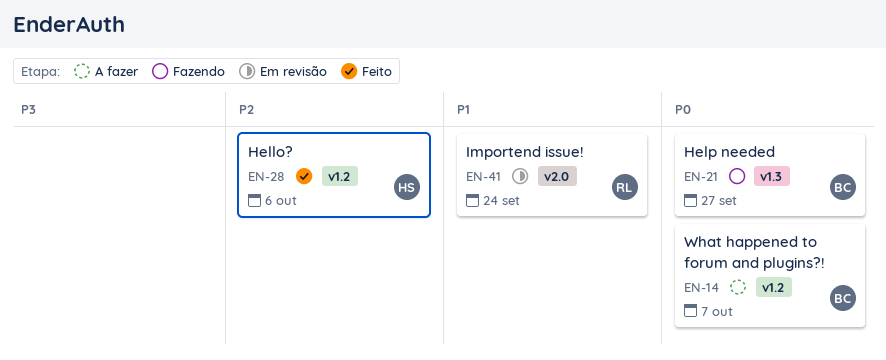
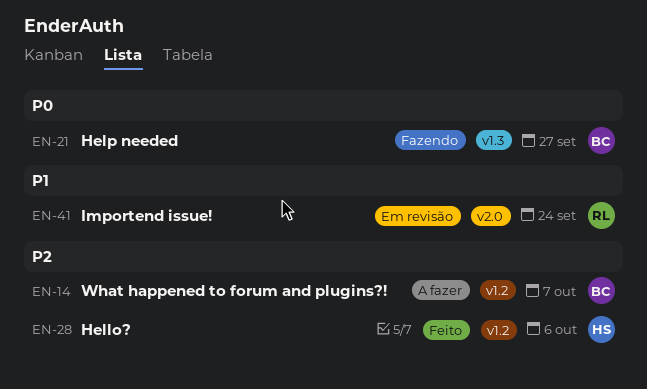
EN-14, priority: P0 -> P2

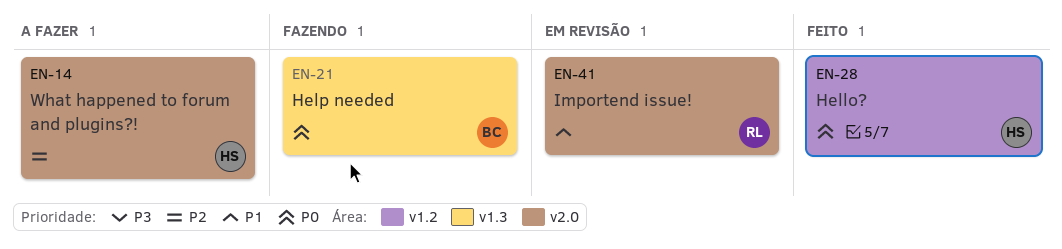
EN-14, owner: BC -> HS
EN-14, label: v1.2 -> v2.0
EN-28, priority: P2 -> P0

